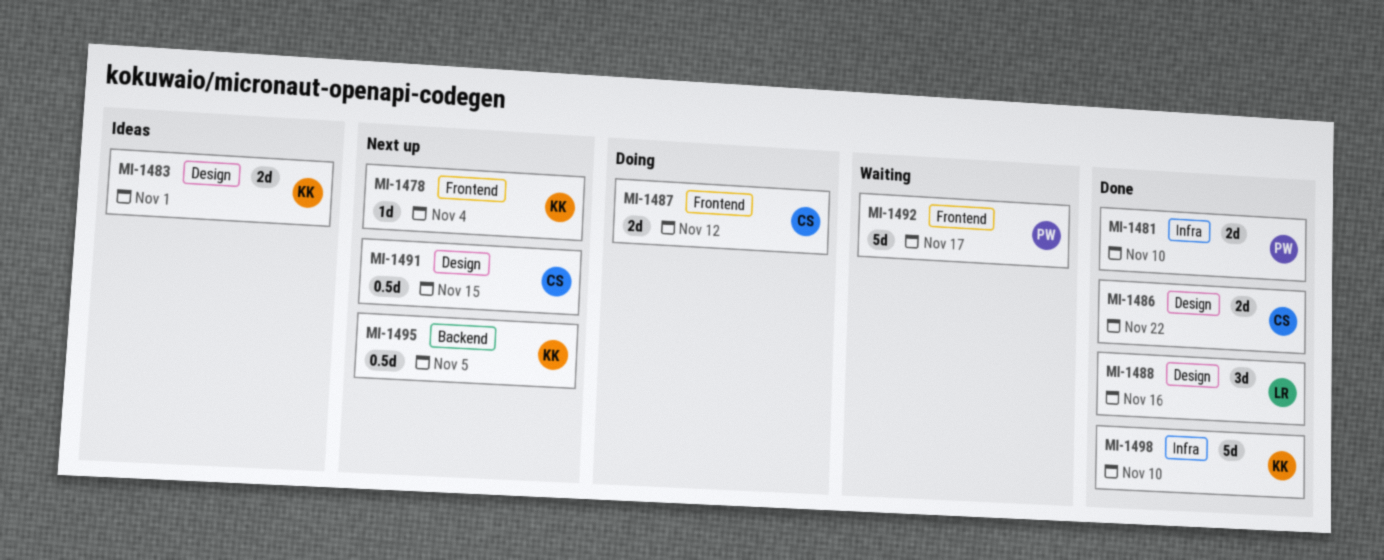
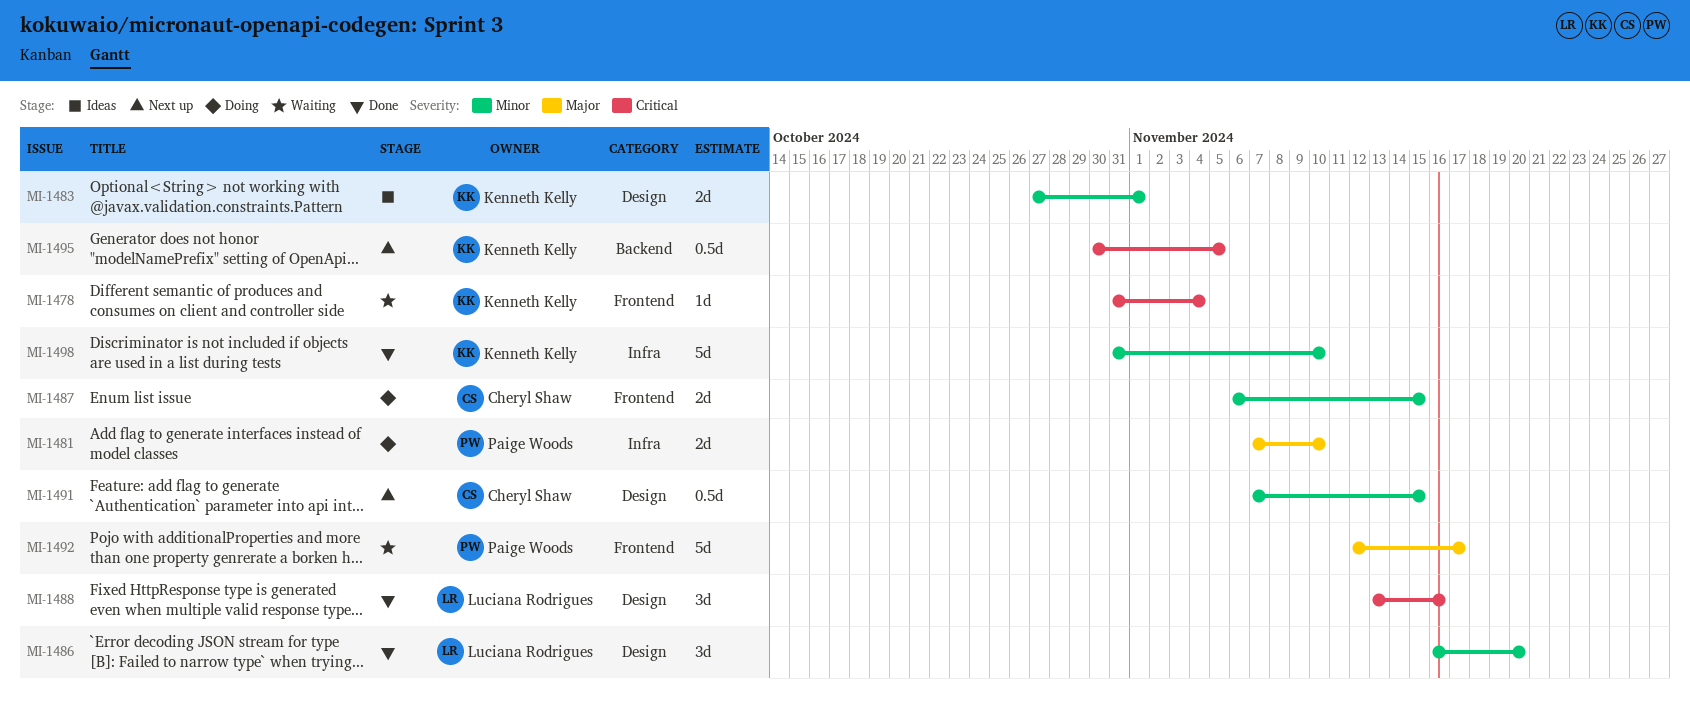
MI-1478, status: Next up -> Waiting
MI-1481, status: Done -> Doing
MI-1486, owner: Cheryl Shaw -> Luciana Rodrigues
MI-1486, estimate: 2d -> 3d
MI-1486, due: Nov 22 -> Nov 20
MI-1487, due: Nov 12 -> Nov 15

